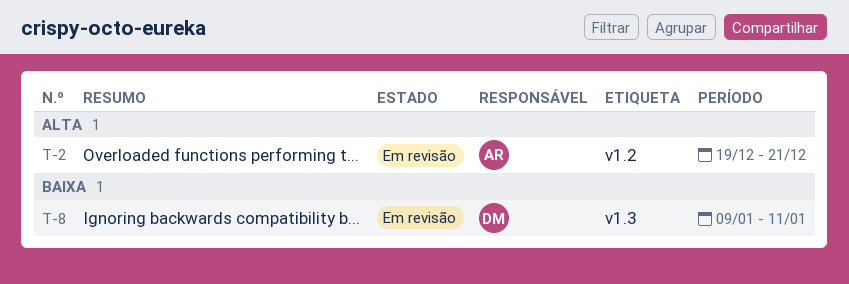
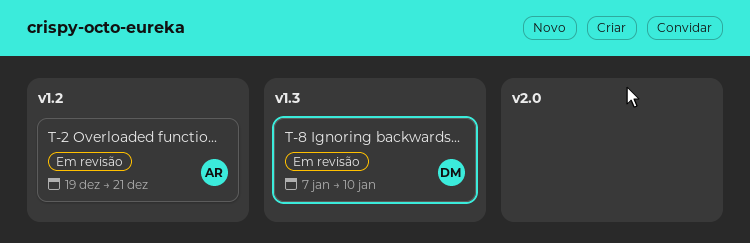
T-8, start: Jan 9 -> Jan 7
T-8, due: Jan 11 -> Jan 10

